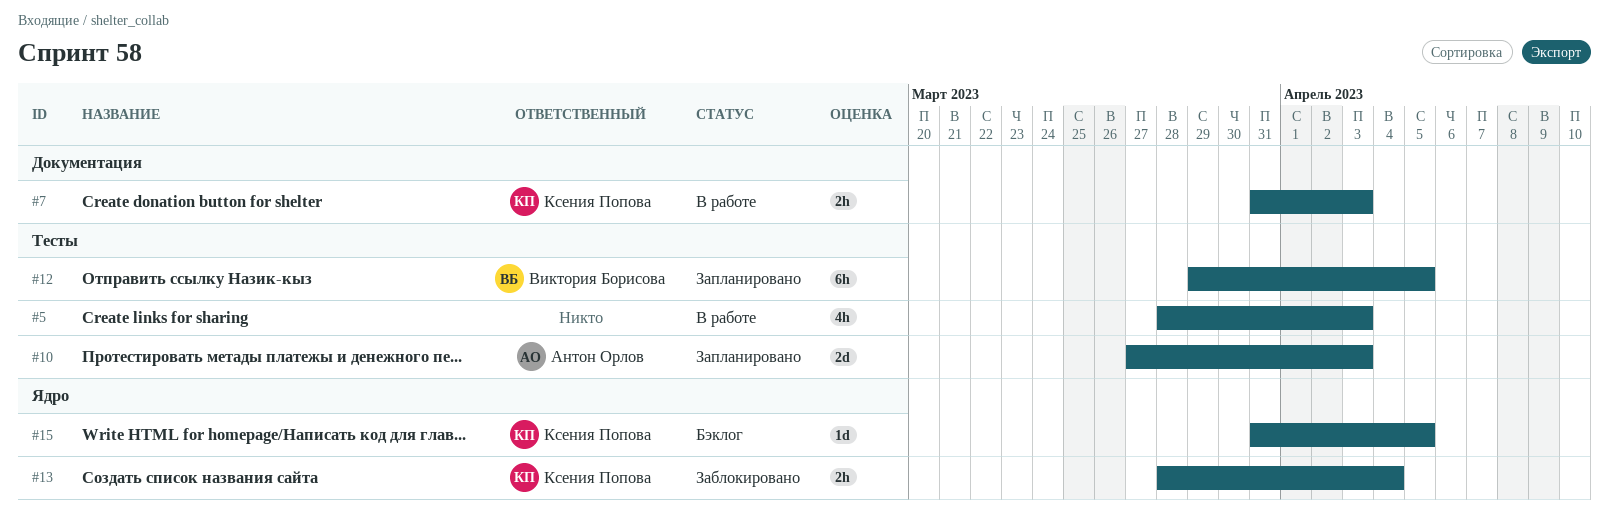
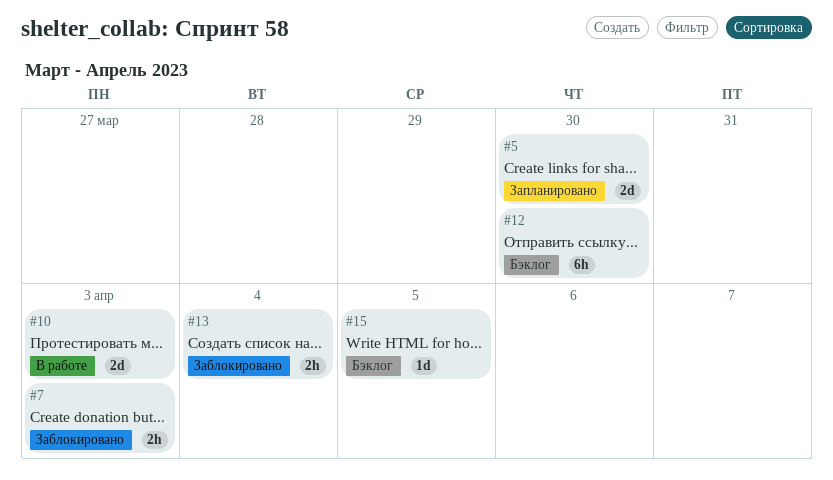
#5, status: В работе -> Запланировано
#5, estimate: 4h -> 2d
#5, due: Apr 3 -> Mar 30
#7, status: В работе -> Заблокировано
#10, status: Запланировано -> В работе
#12, status: Запланировано -> Бэклог
#12, due: Apr 5 -> Mar 30

